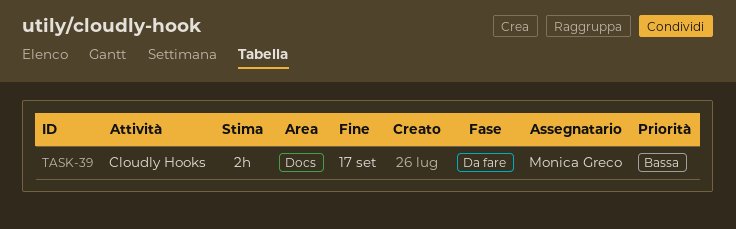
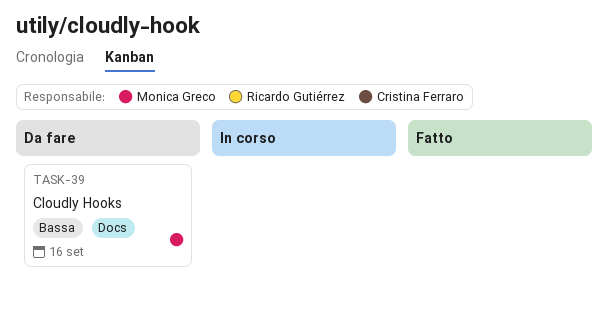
TASK-39, due: Sep 17 -> Sep 16

